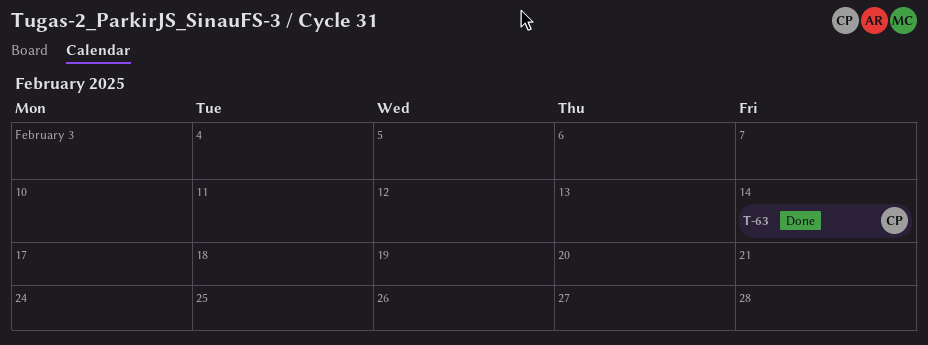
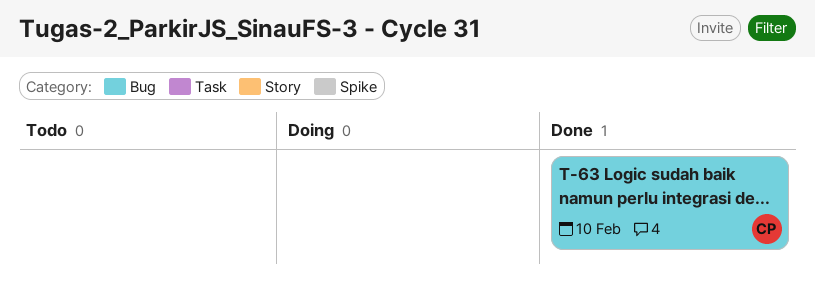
T-63, due: Feb 14 -> Feb 10

